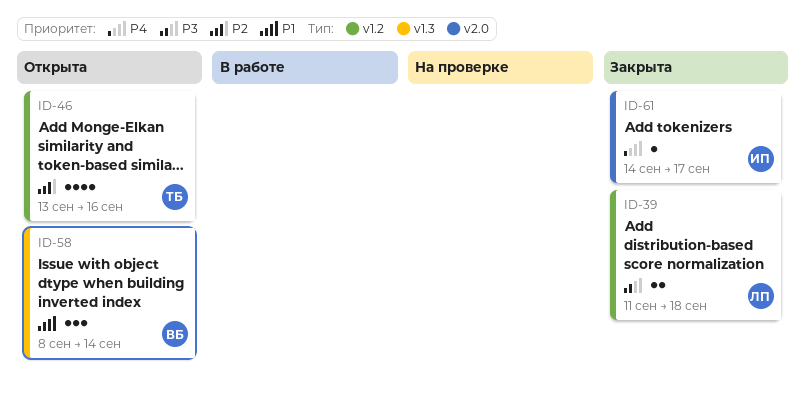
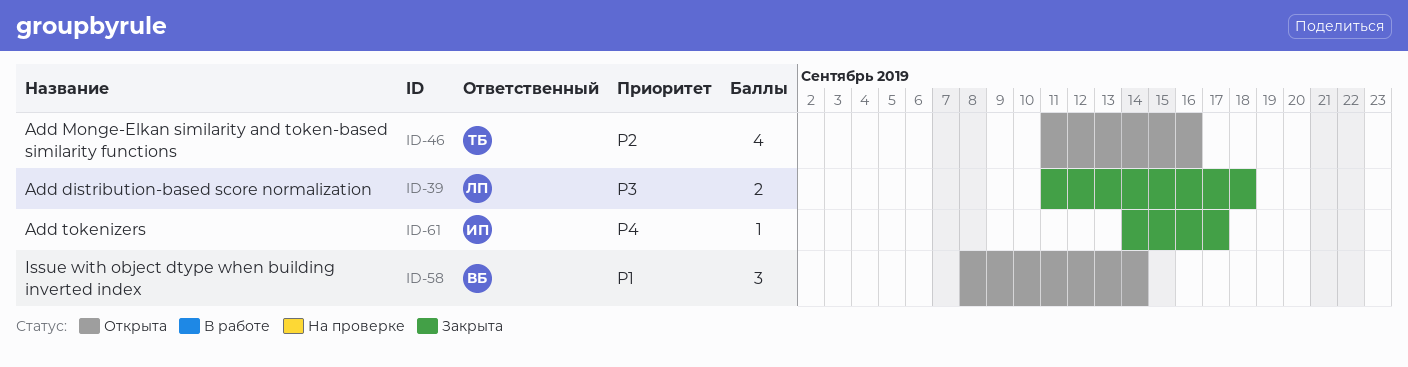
ID-46, start: Sep 13 -> Sep 11

